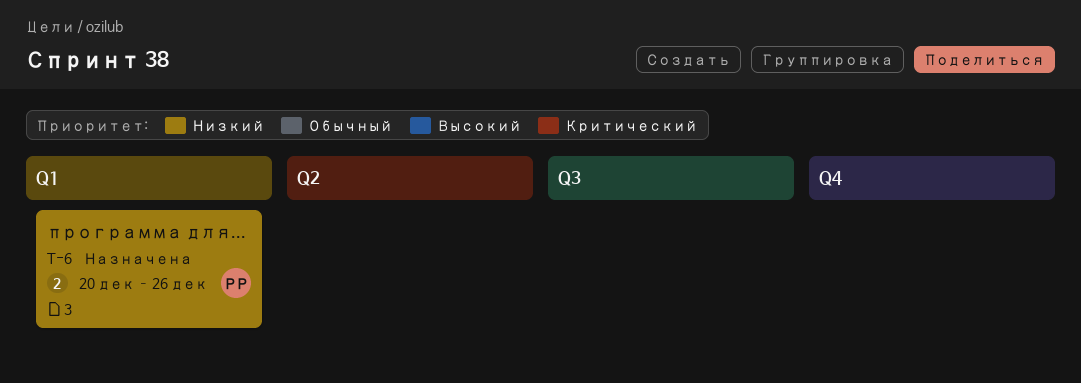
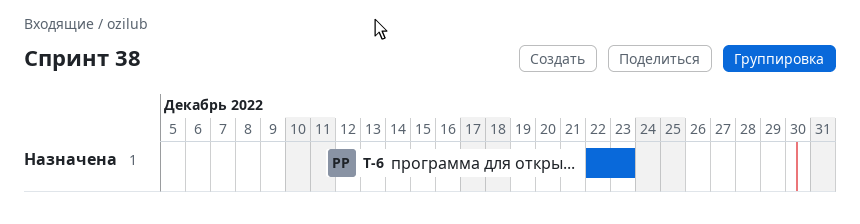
T-6, start: Dec 20 -> Dec 22
T-6, due: Dec 26 -> Dec 23

